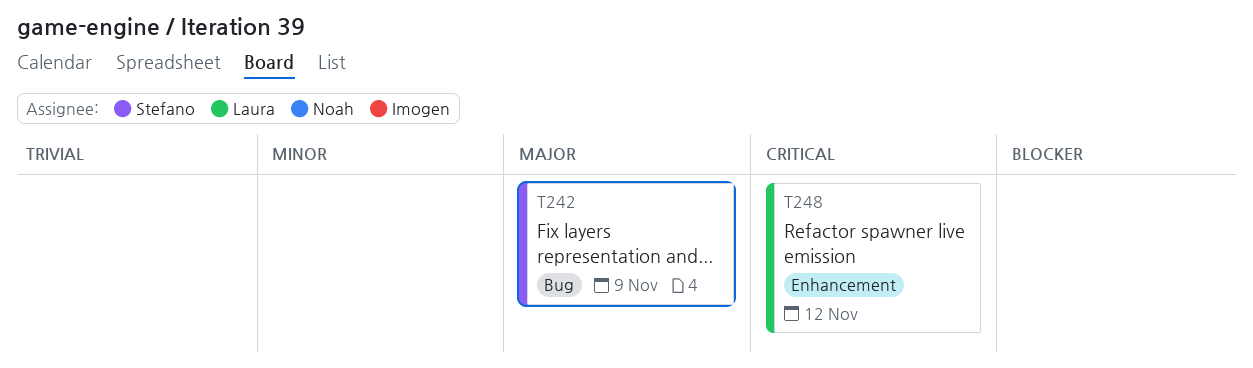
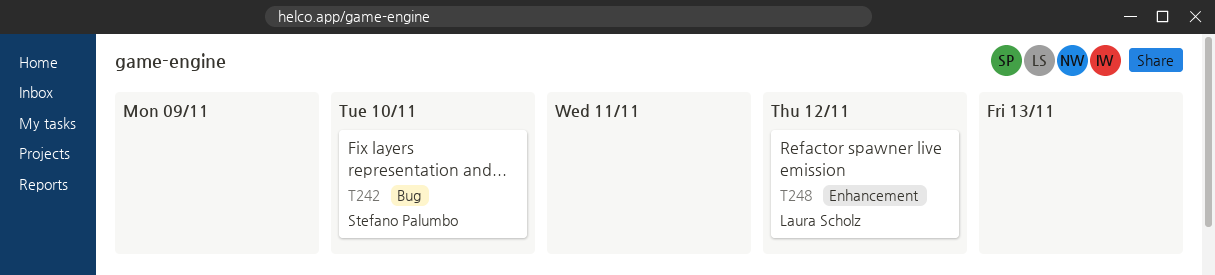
T242, due: Nov 9 -> Nov 10

